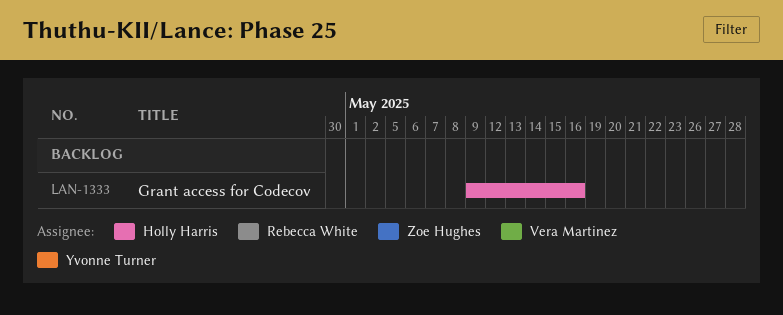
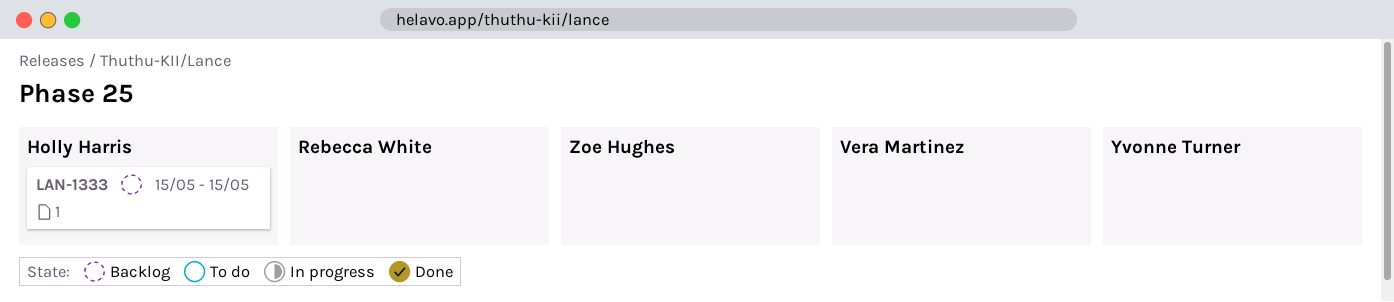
LAN-1333, start: May 9 -> May 15
LAN-1333, due: May 16 -> May 15

